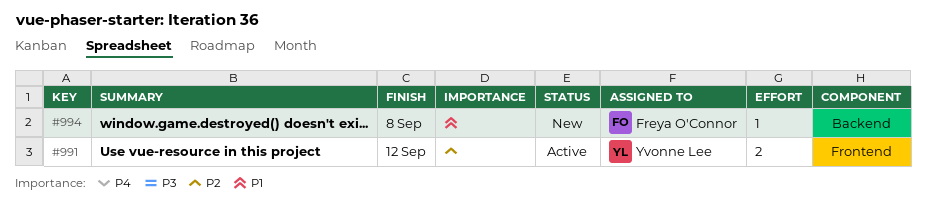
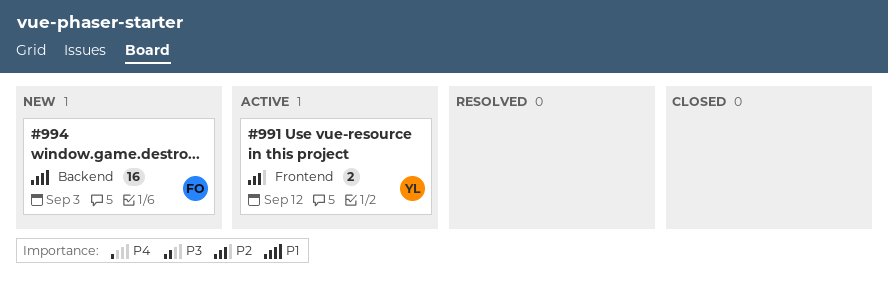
#994, estimate: 1 -> 16
#994, due: Sep 8 -> Sep 3

